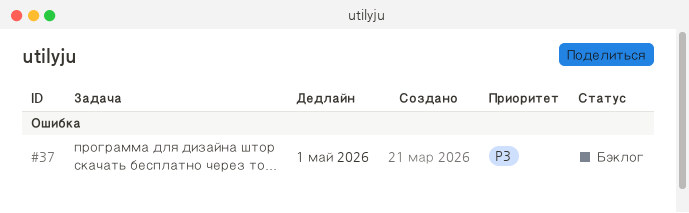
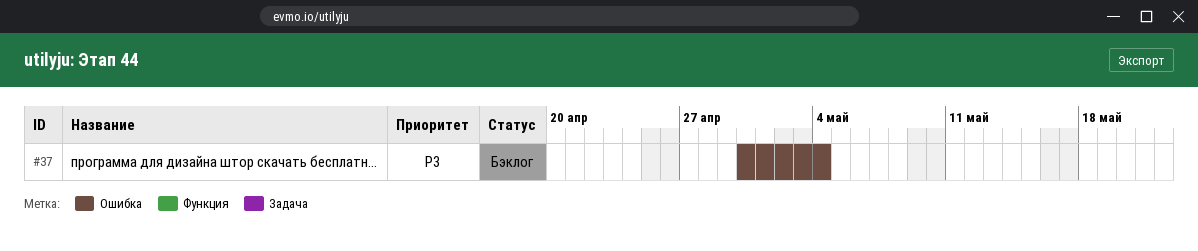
#37, due: May 1 -> May 4

